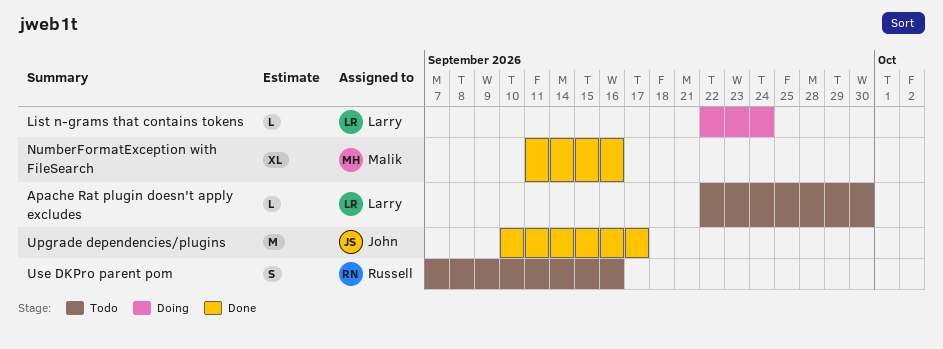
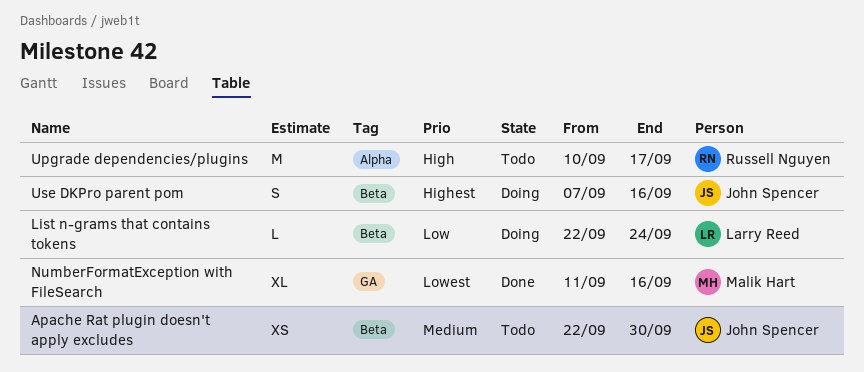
Apache Rat plugin doesn't apply excludes, owner: Larry Reed -> John Spencer
Apache Rat plugin doesn't apply excludes, estimate: L -> XS
Upgrade dependencies/plugins, status: Done -> Todo
Upgrade dependencies/plugins, owner: John Spencer -> Russell Nguyen
Use DKPro parent pom, status: Todo -> Doing
Use DKPro parent pom, owner: Russell Nguyen -> John Spencer

